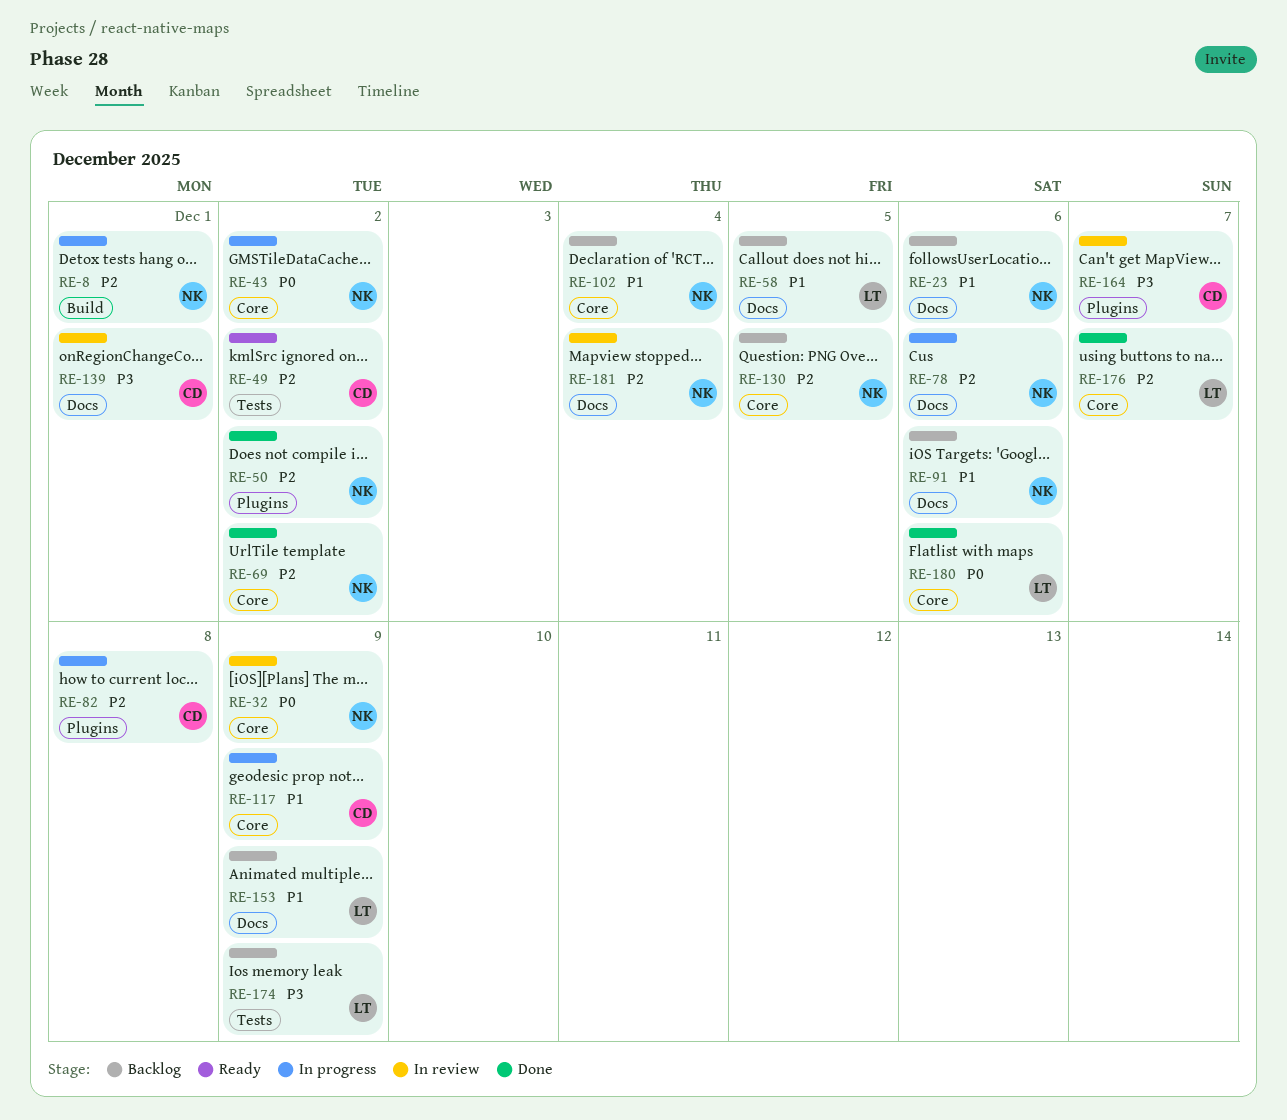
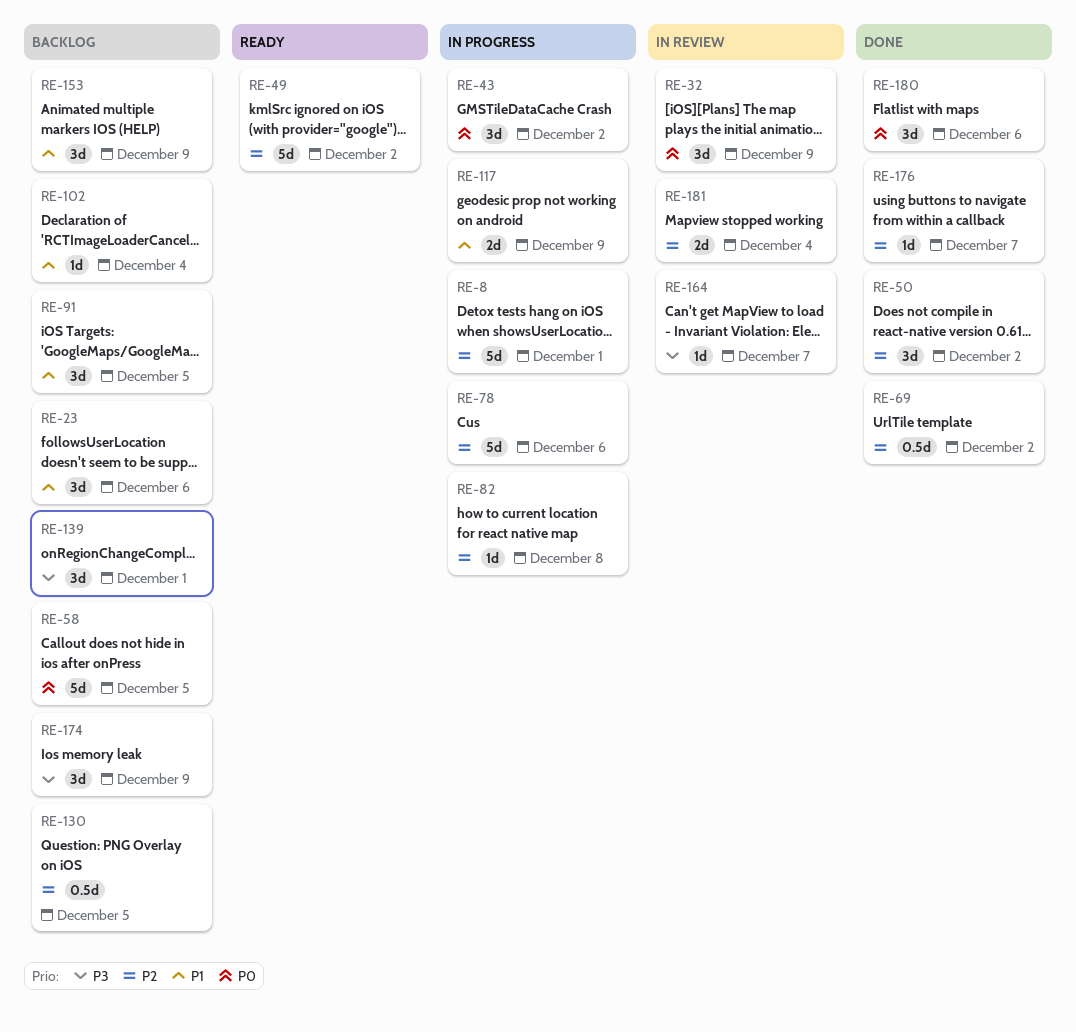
RE-58, priority: P1 -> P0
RE-91, due: Dec 6 -> Dec 5
RE-139, status: In review -> Backlog

